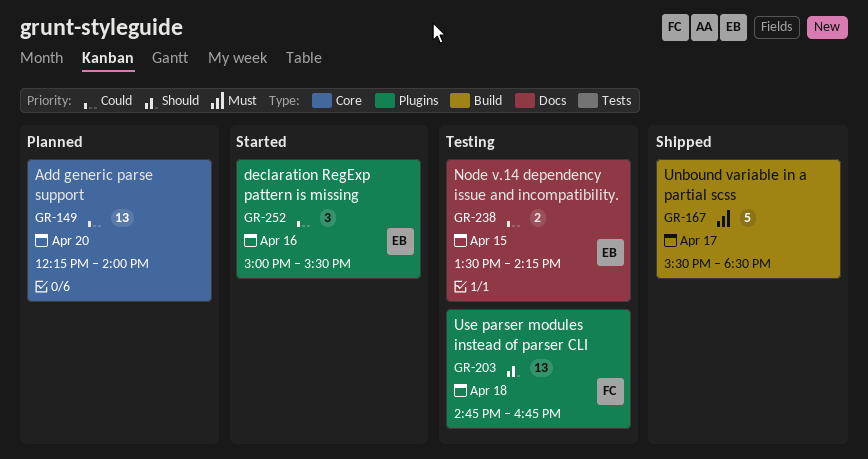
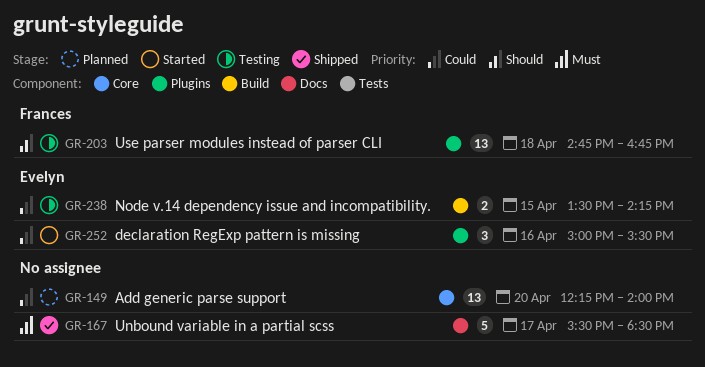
GR-167, label: Build -> Docs
GR-238, label: Docs -> Build

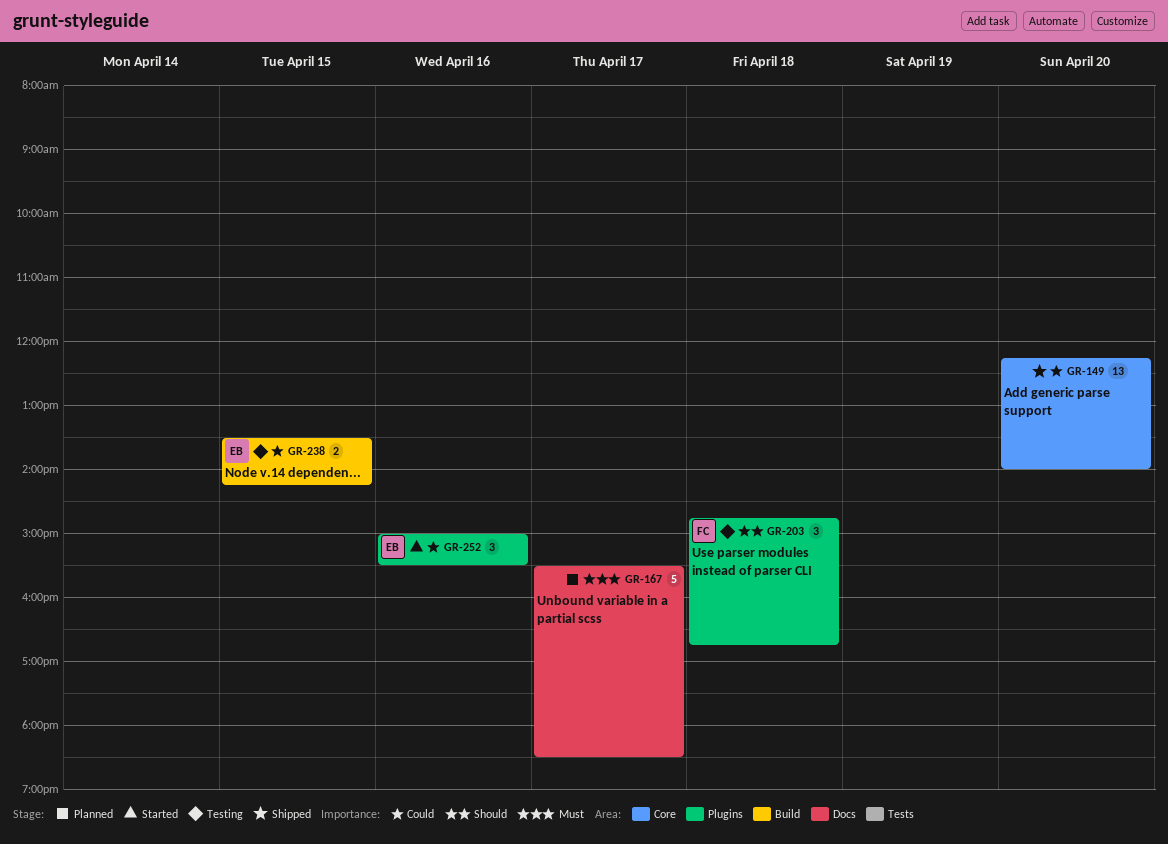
GR-149, status: Planned -> Shipped
GR-167, status: Shipped -> Planned
GR-203, estimate: 13 -> 3

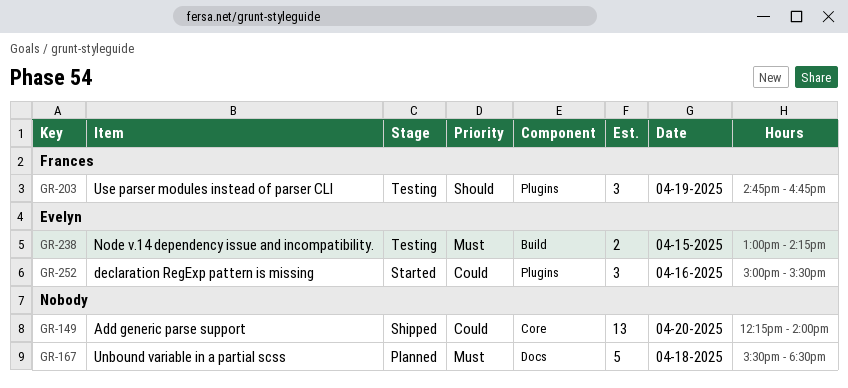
GR-167, day: Apr 17 -> Apr 18
GR-203, day: Apr 18 -> Apr 19
GR-238, priority: Could -> Must
GR-238, begins: 13:30 -> 13:00

